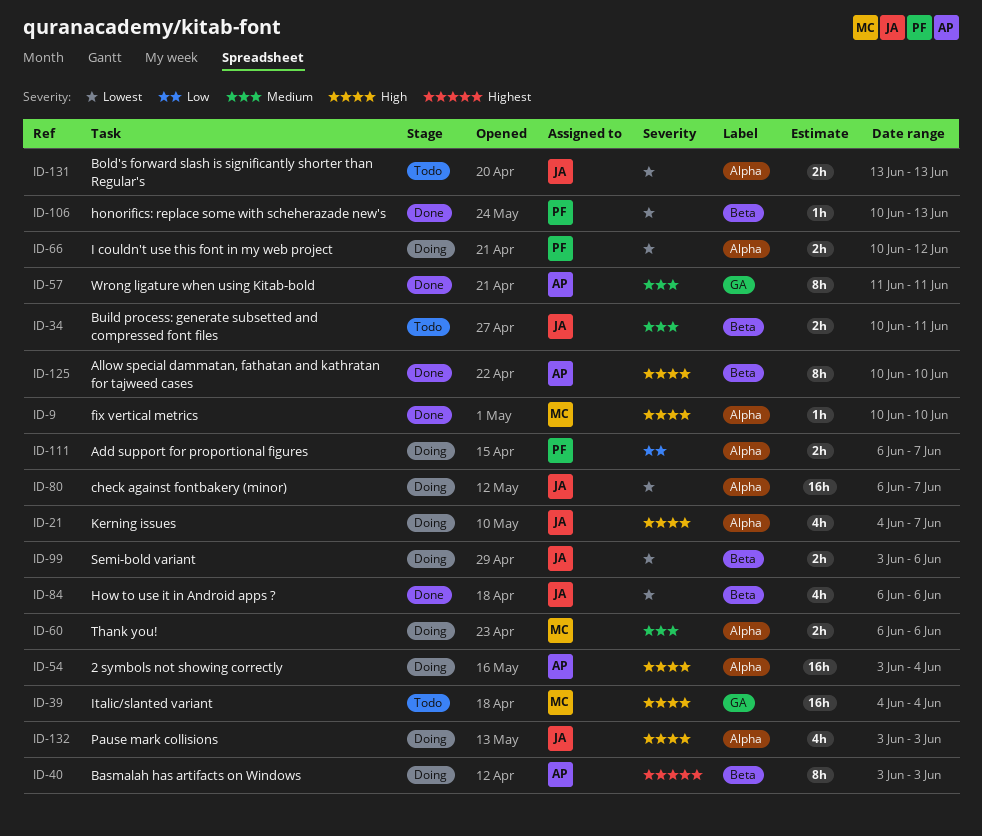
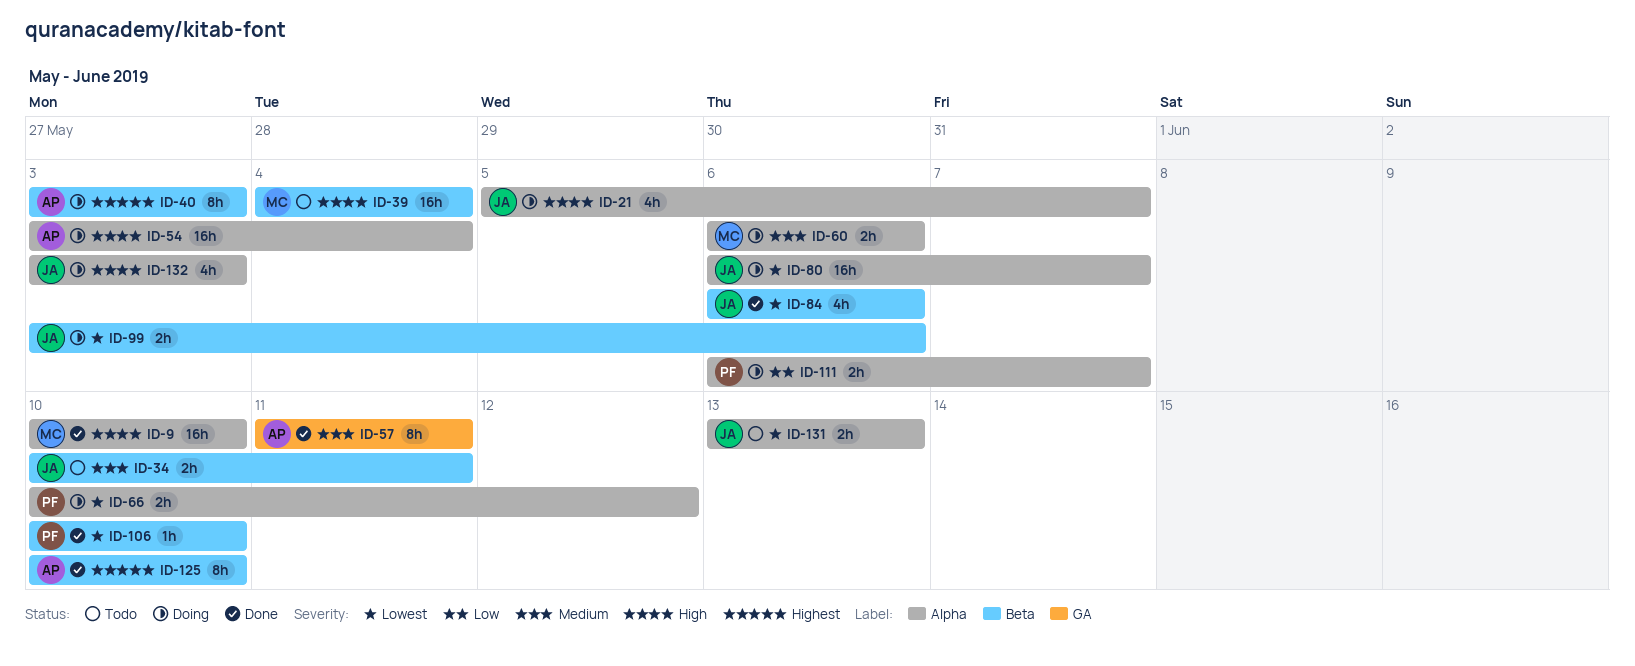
ID-9, estimate: 1h -> 16h
ID-21, start: Jun 4 -> Jun 5
ID-39, label: GA -> Beta
ID-106, due: Jun 13 -> Jun 10
ID-125, priority: High -> Highest

